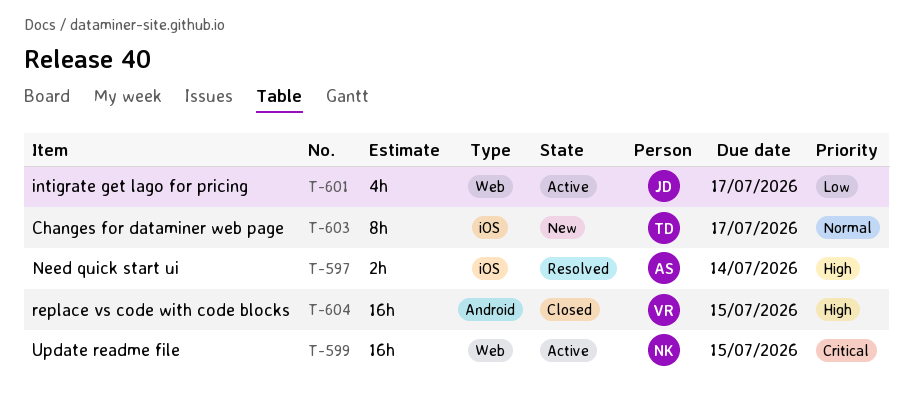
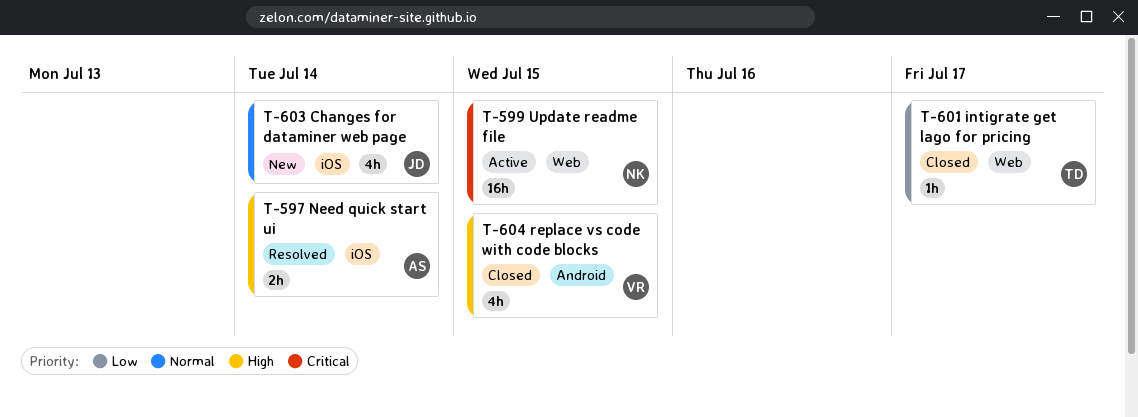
T-601, status: Active -> Closed
T-601, owner: JD -> TD
T-601, estimate: 4h -> 1h
T-603, owner: TD -> JD
T-603, estimate: 8h -> 4h
T-603, due: Jul 17 -> Jul 14
T-604, estimate: 16h -> 4h

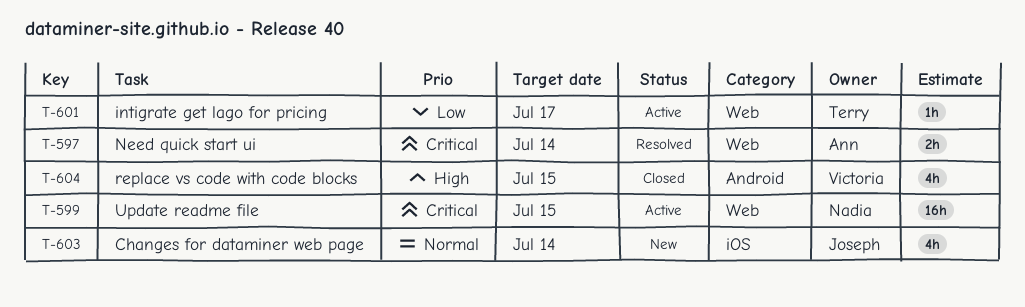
T-597, priority: High -> Critical
T-597, label: iOS -> Web
T-601, status: Closed -> Active

